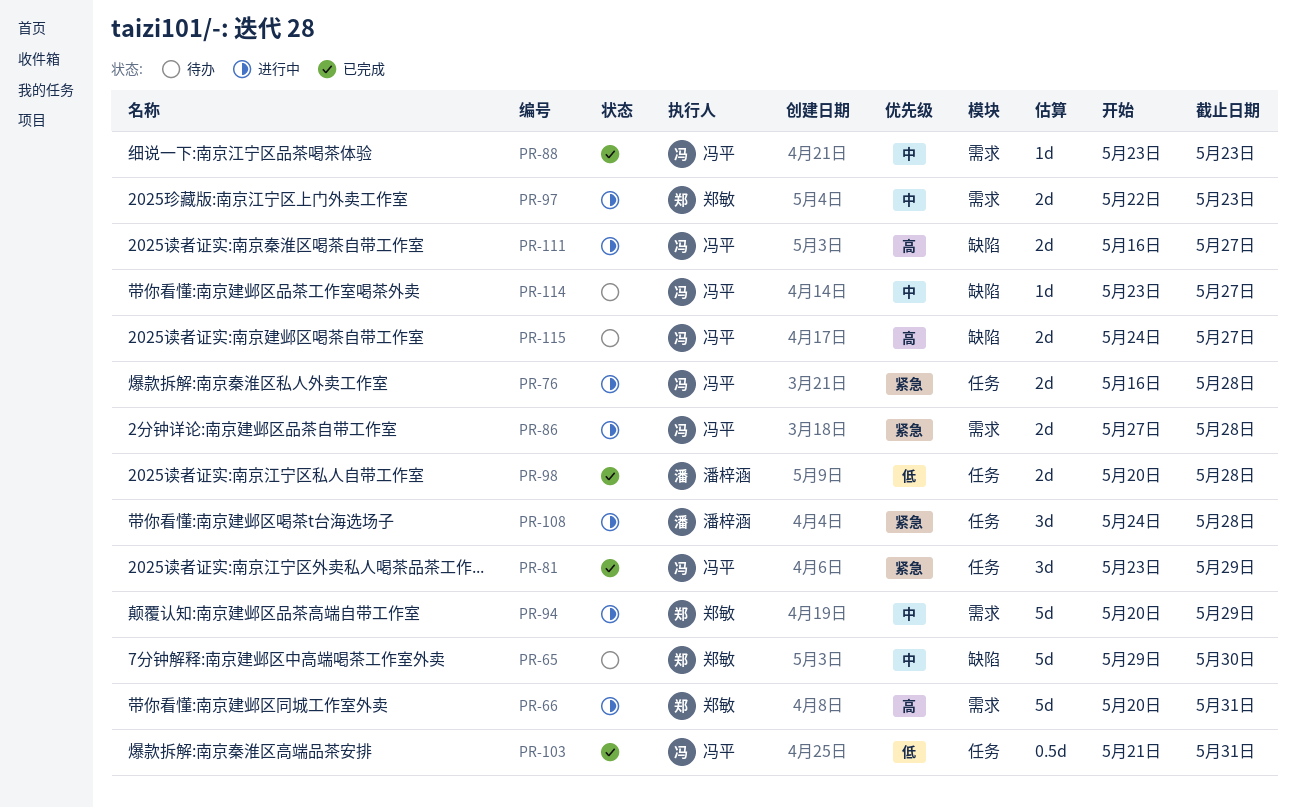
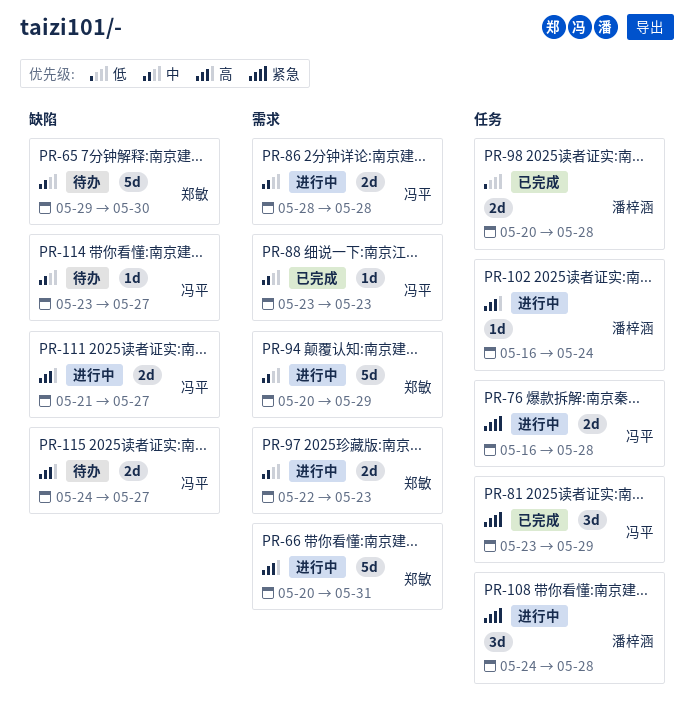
PR-86, priority: 紧急 -> 中
PR-86, start: May 27 -> May 28
PR-102: none -> present
PR-103: present -> none
PR-111, start: May 16 -> May 21

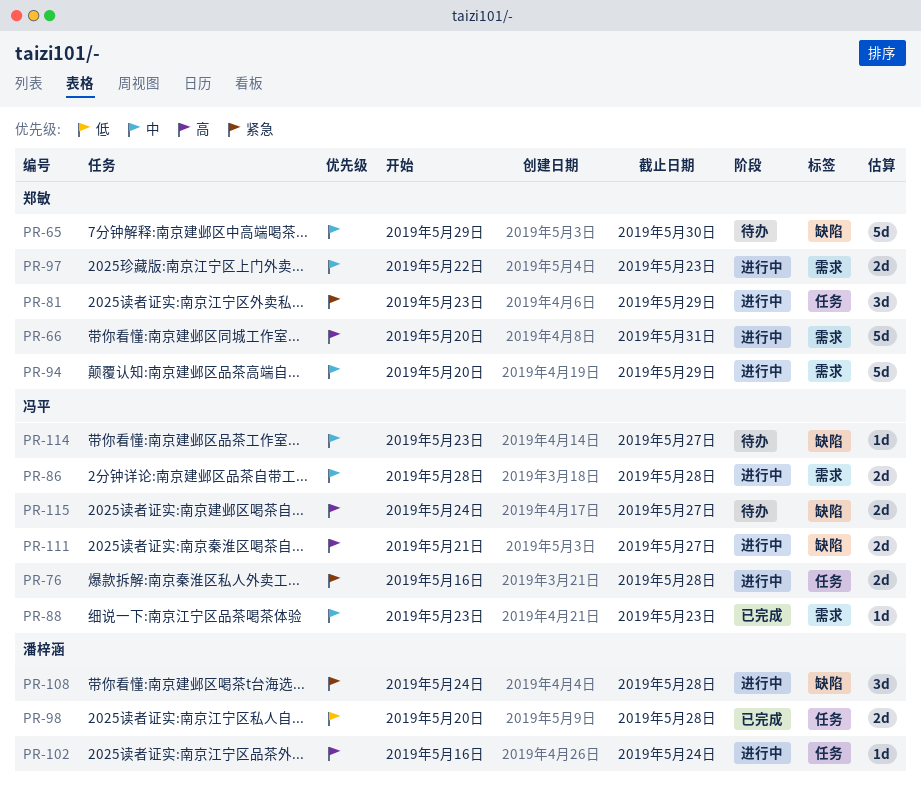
PR-81, status: 已完成 -> 进行中
PR-81, owner: 冯平 -> 郑敏
PR-108, label: 任务 -> 缺陷

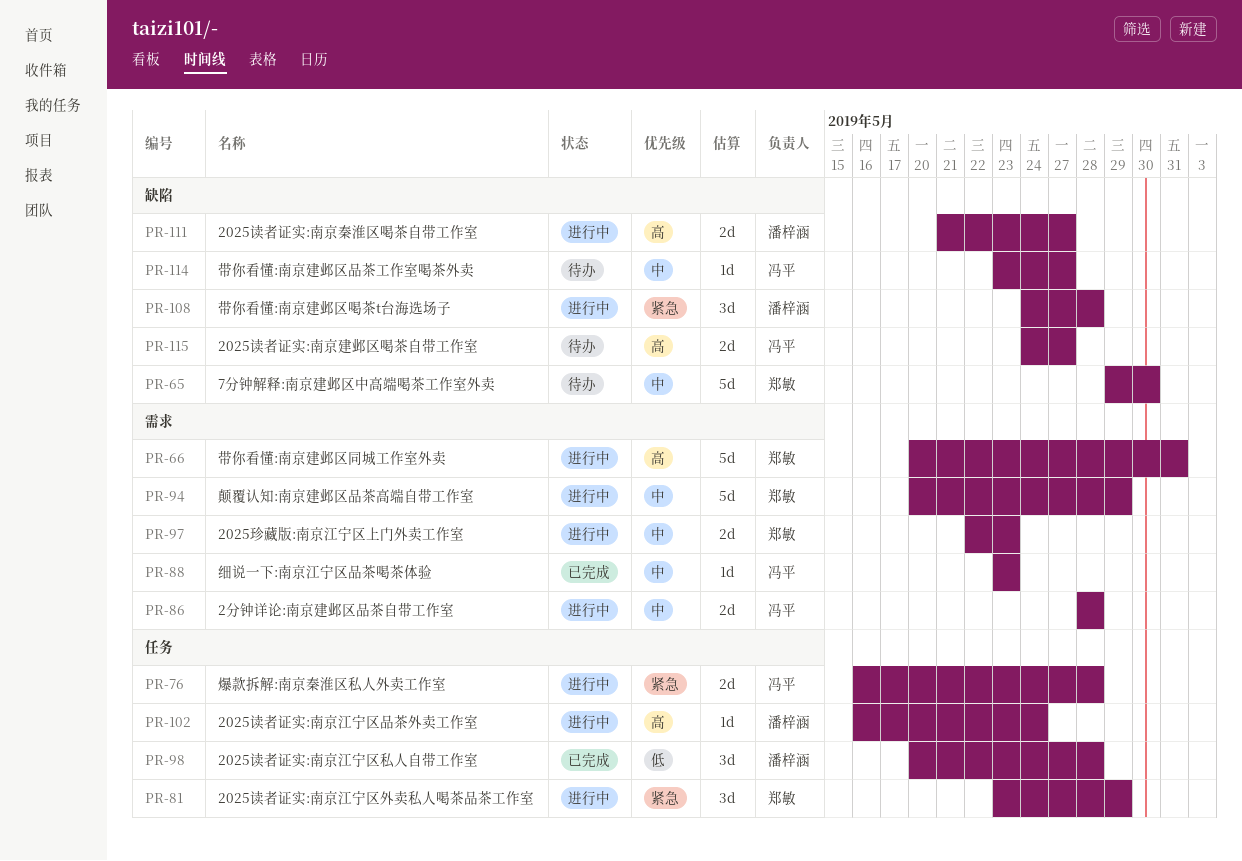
PR-98, estimate: 2d -> 3d
PR-111, owner: 冯平 -> 潘梓涵

